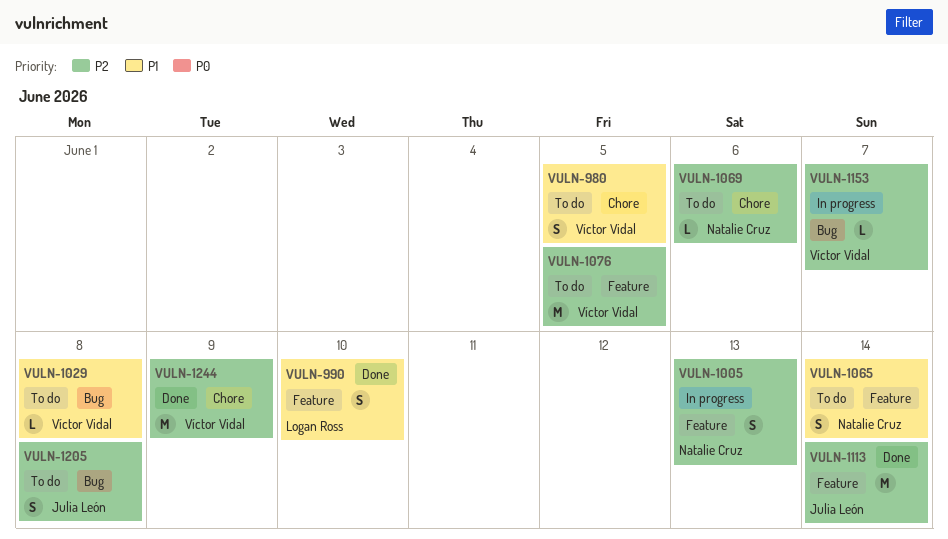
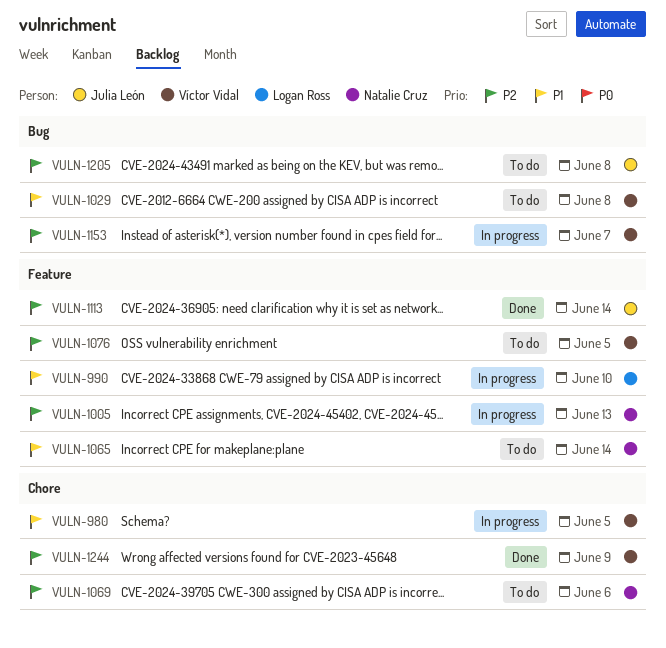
VULN-980, status: To do -> In progress
VULN-990, status: Done -> In progress

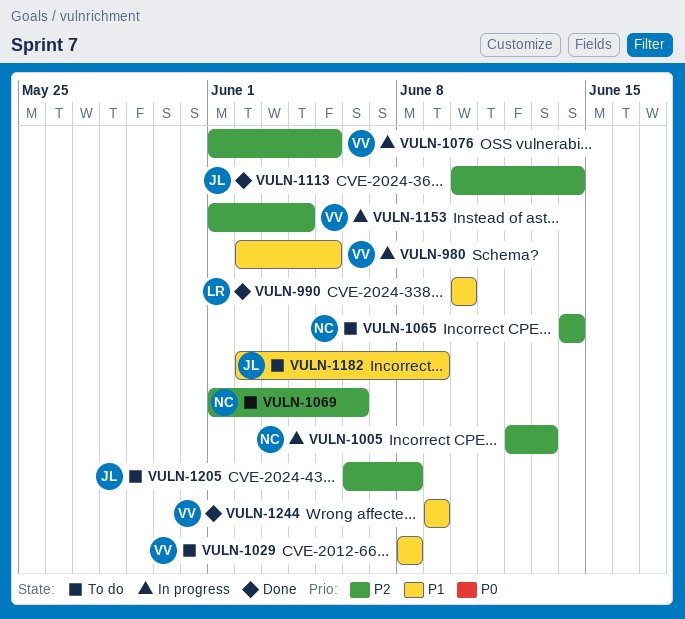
VULN-990, status: In progress -> Done
VULN-1065, priority: P1 -> P2
VULN-1076, status: To do -> In progress
VULN-1153, due: Jun 7 -> Jun 4
VULN-1182: none -> present
VULN-1244, priority: P2 -> P1

